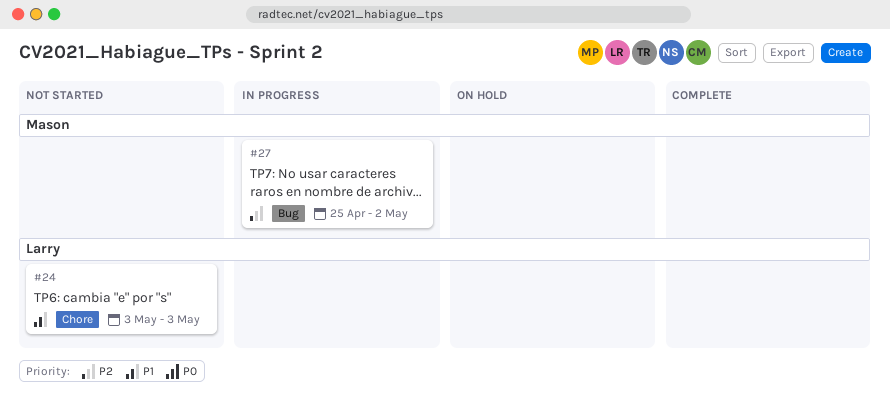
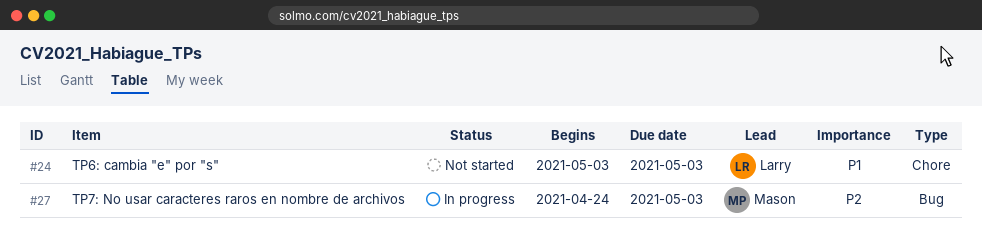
#27, start: Apr 25 -> Apr 24
#27, due: May 2 -> May 3

